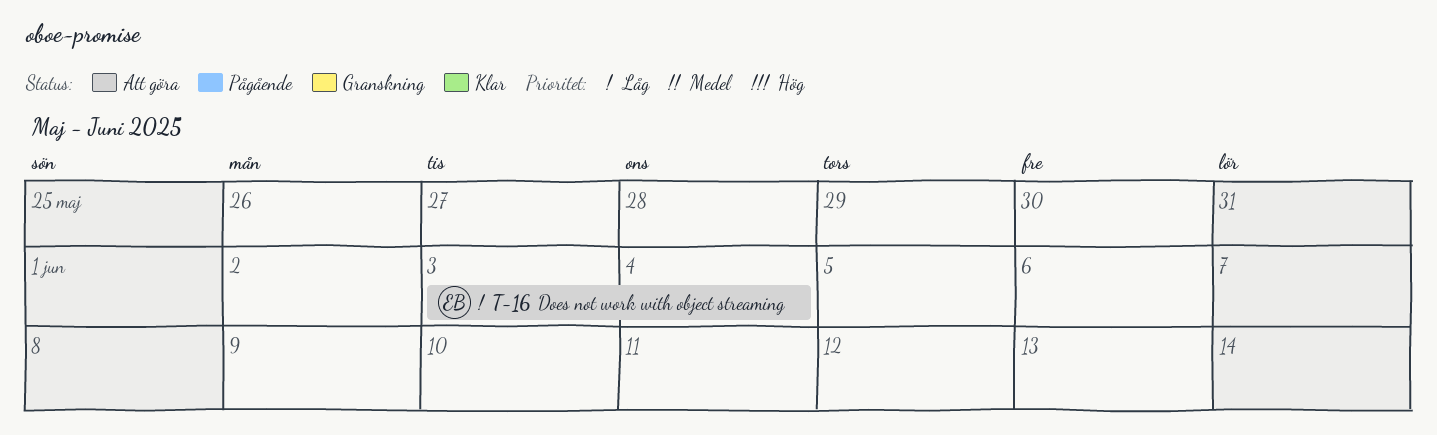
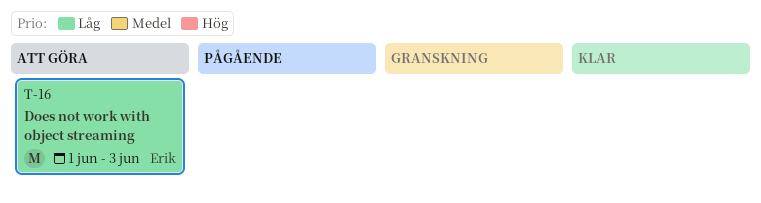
T-16, start: Jun 3 -> Jun 1
T-16, due: Jun 4 -> Jun 3

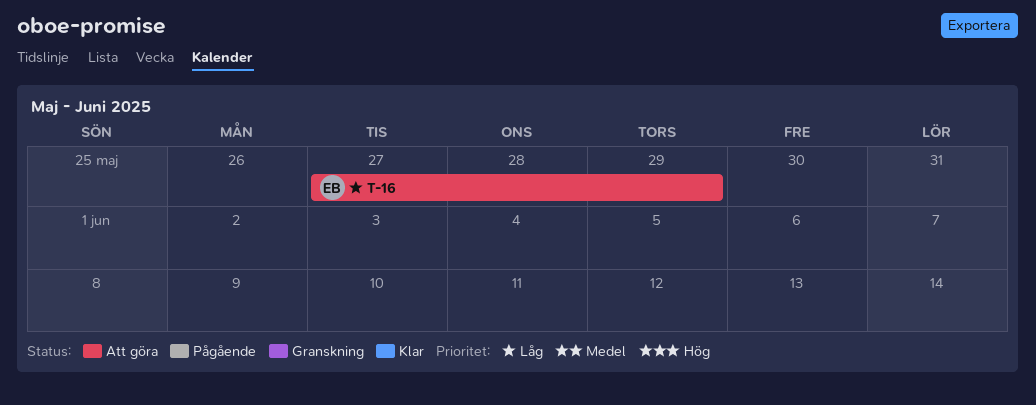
T-16, start: Jun 1 -> May 27
T-16, due: Jun 3 -> May 29

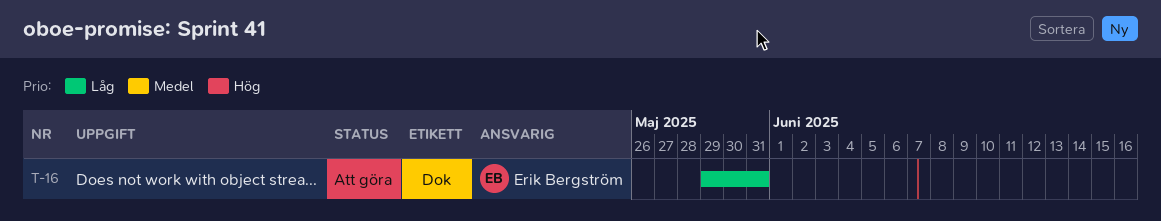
T-16, start: May 27 -> May 29
T-16, due: May 29 -> May 31

